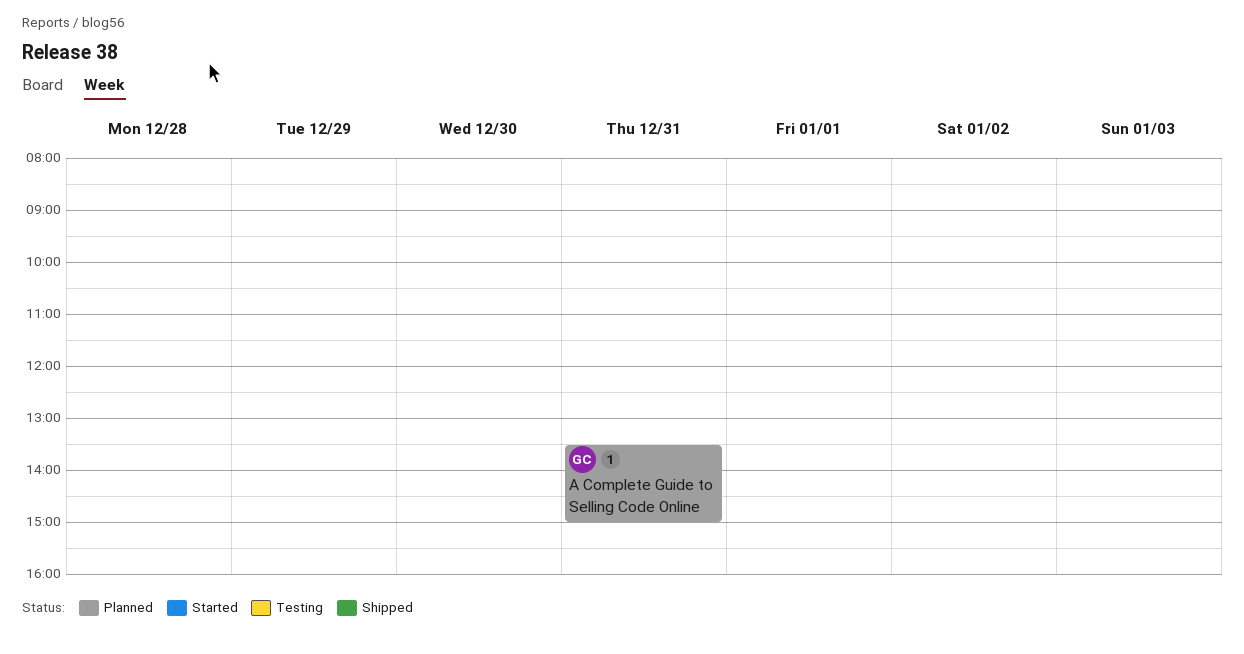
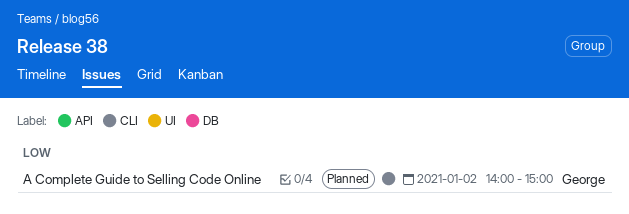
A Complete Guide to Selling Code Online, day: Dec 31 -> Jan 2
A Complete Guide to Selling Code Online, begins: 13:30 -> 14:00

